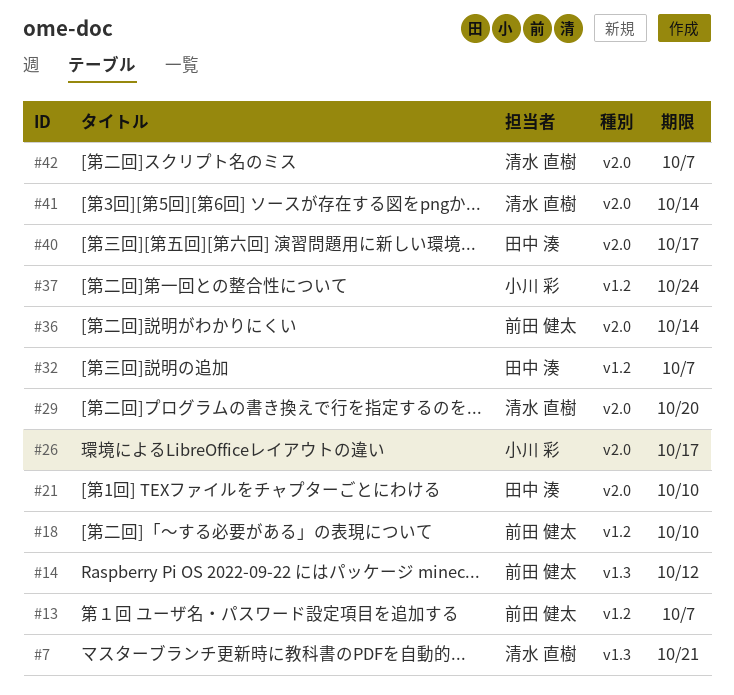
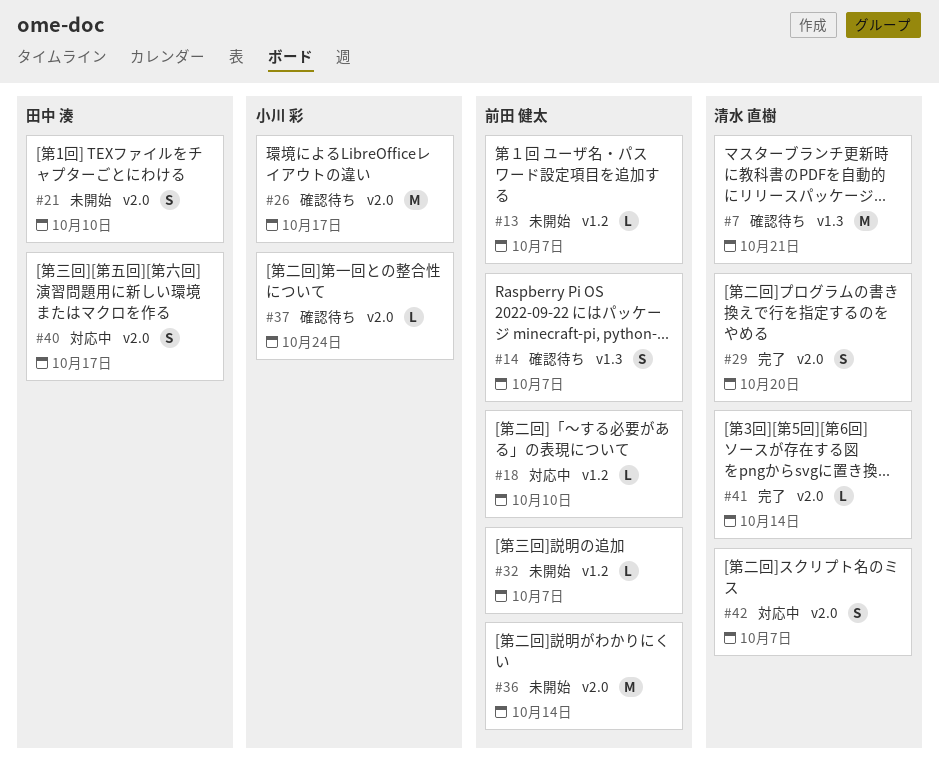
#14, due: Oct 12 -> Oct 7
#32, owner: 田中 湊 -> 前田 健太
#37, label: v1.2 -> v2.0

